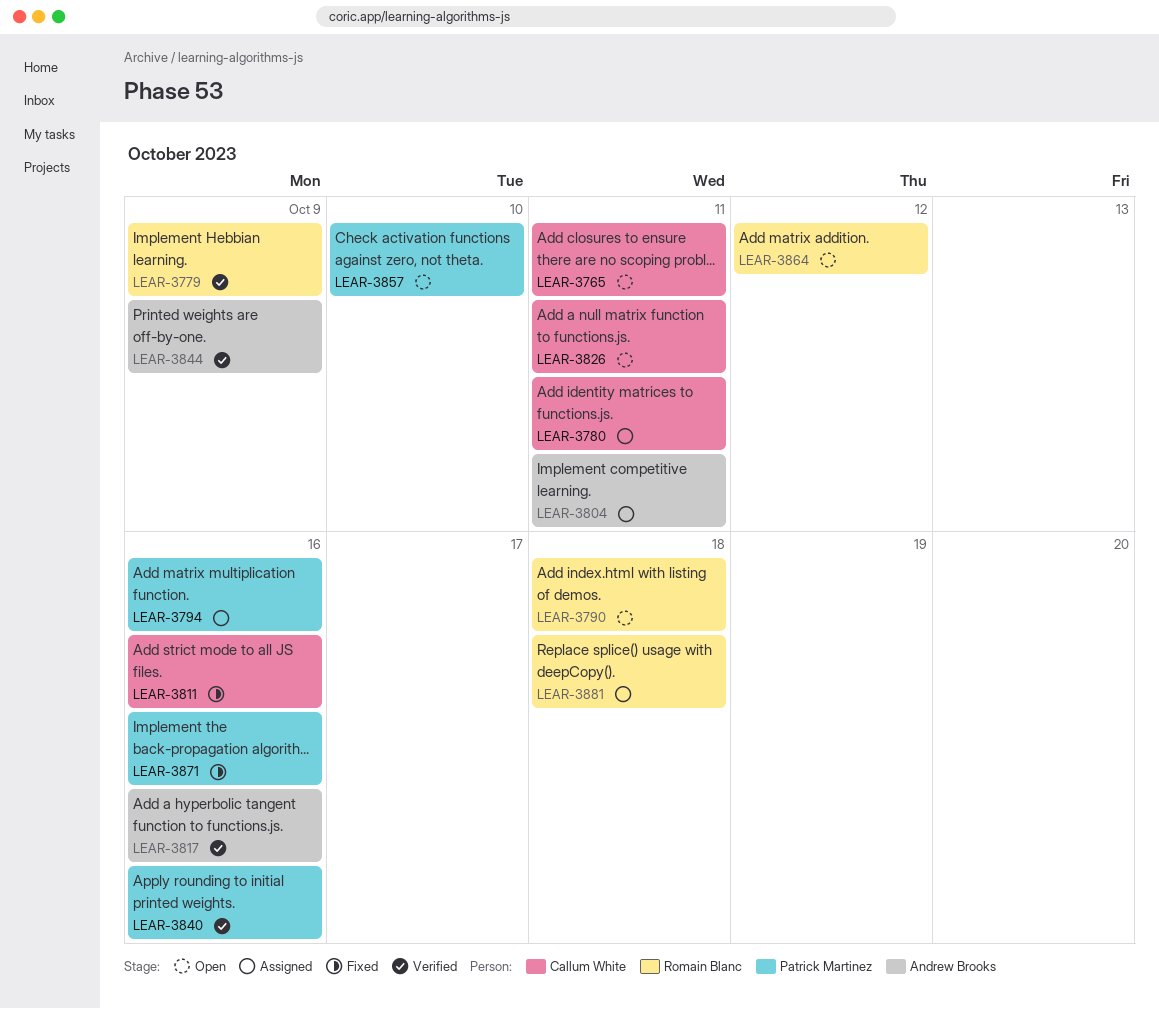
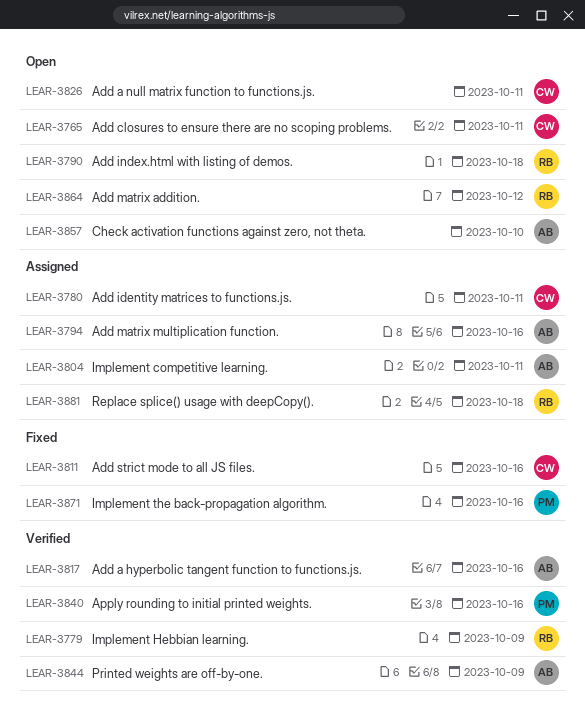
LEAR-3794, owner: Patrick Martinez -> Andrew Brooks
LEAR-3857, owner: Patrick Martinez -> Andrew Brooks

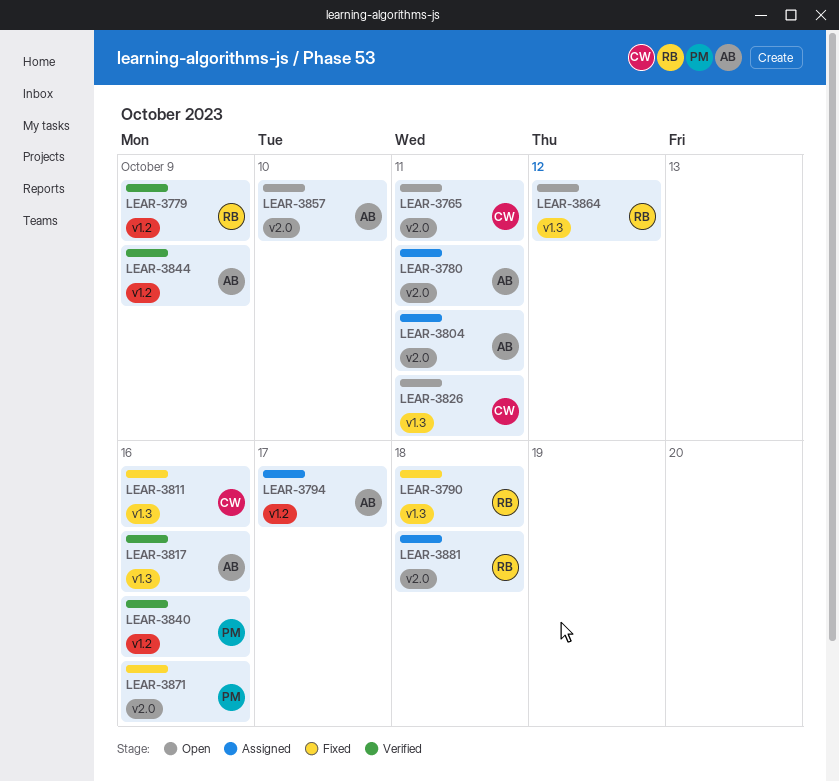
LEAR-3780, owner: CW -> AB
LEAR-3790, status: Open -> Fixed
LEAR-3794, due: Oct 16 -> Oct 17

